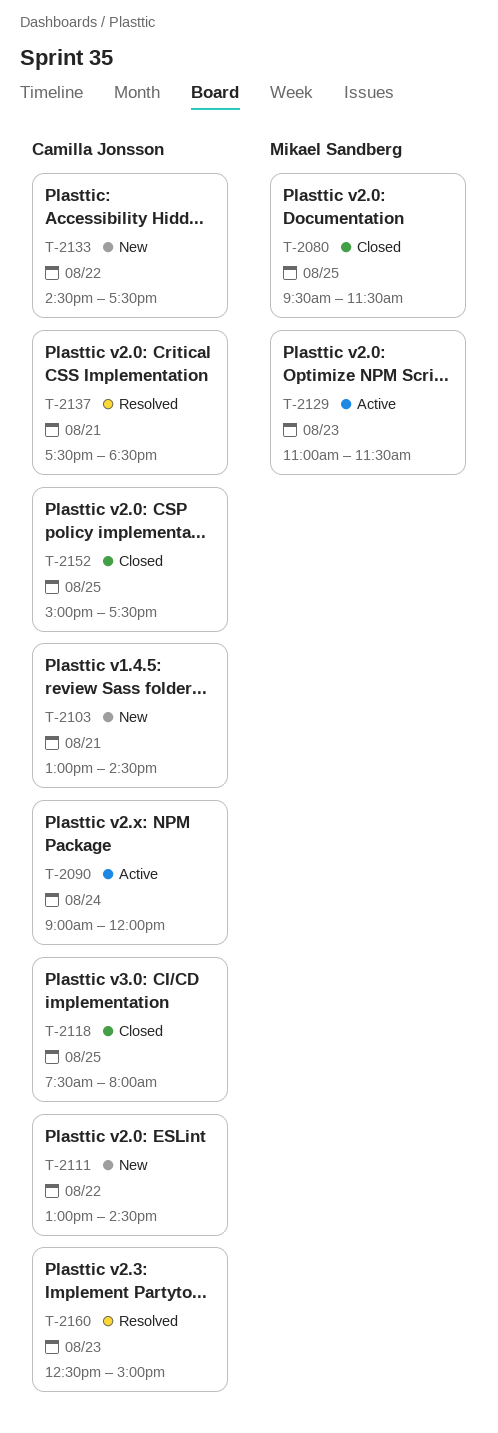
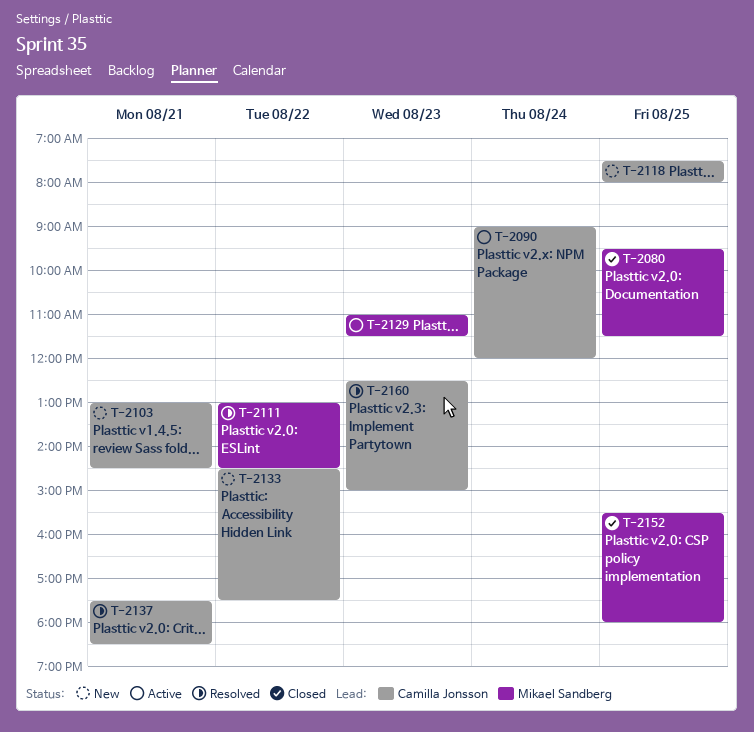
T-2111, status: New -> Resolved
T-2111, owner: Camilla Jonsson -> Mikael Sandberg
T-2118, status: Closed -> New
T-2152, owner: Camilla Jonsson -> Mikael Sandberg
T-2152, begins: 15:00 -> 15:30
T-2152, ends: 17:30 -> 18:00

